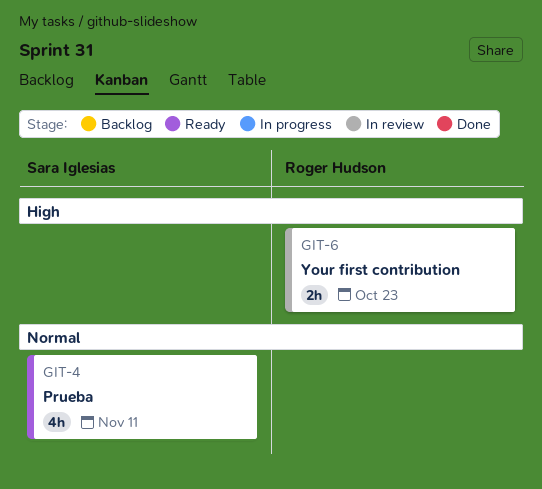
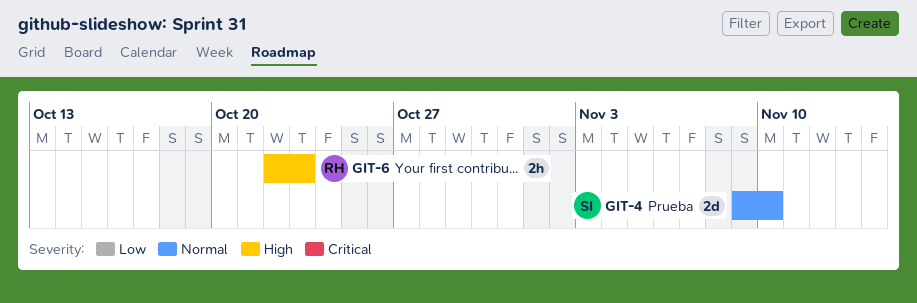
GIT-4, estimate: 4h -> 2d
GIT-4, due: Nov 11 -> Nov 10

